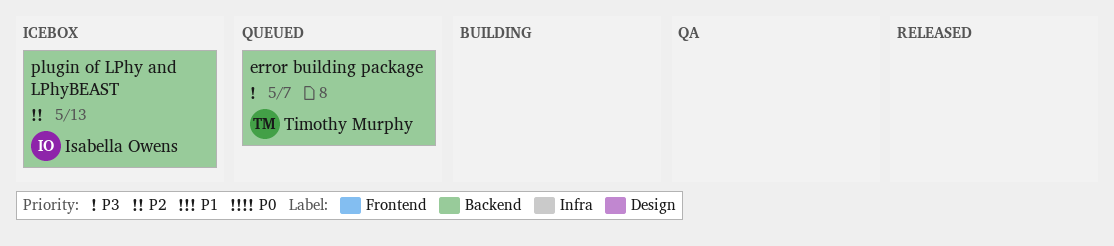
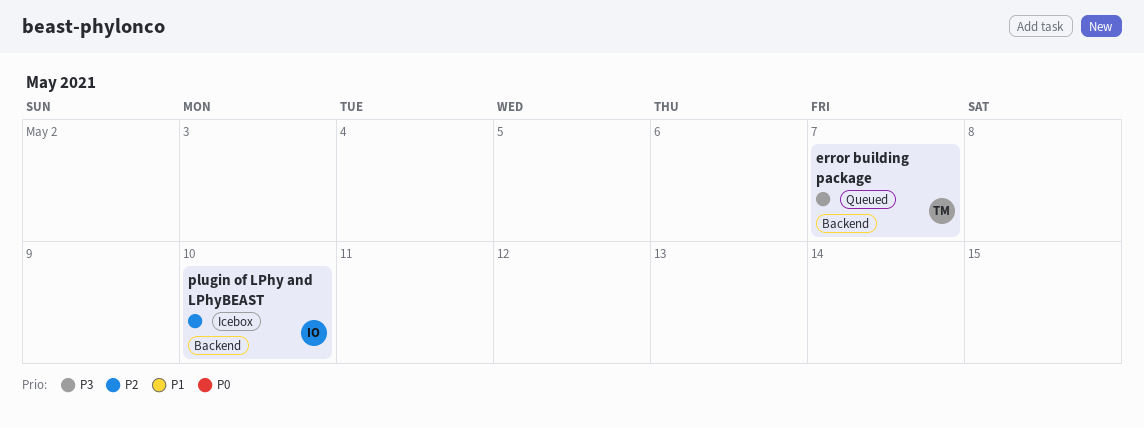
plugin of LPhy and LPhyBEAST, due: May 13 -> May 10

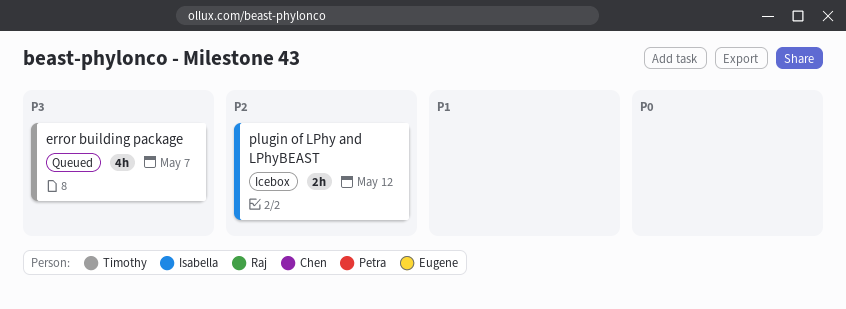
plugin of LPhy and LPhyBEAST, due: May 10 -> May 12

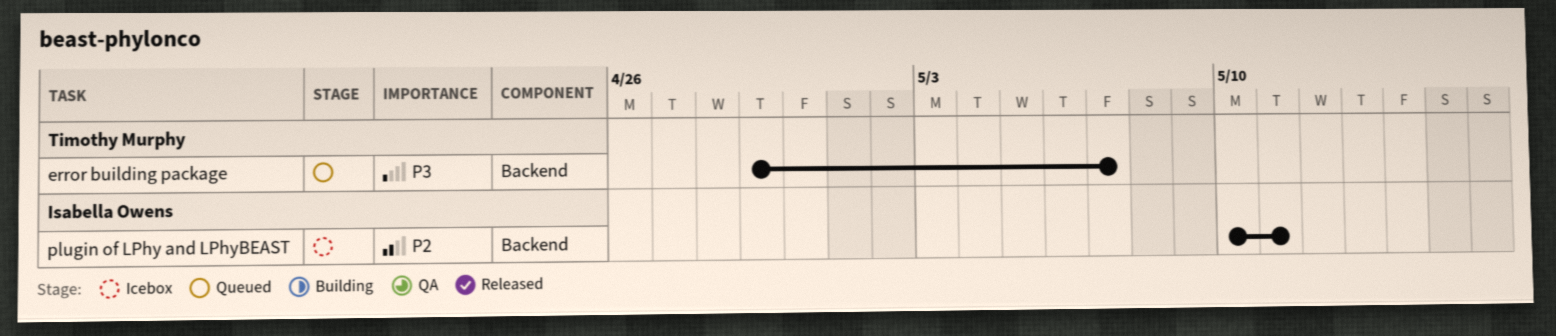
plugin of LPhy and LPhyBEAST, due: May 12 -> May 11

